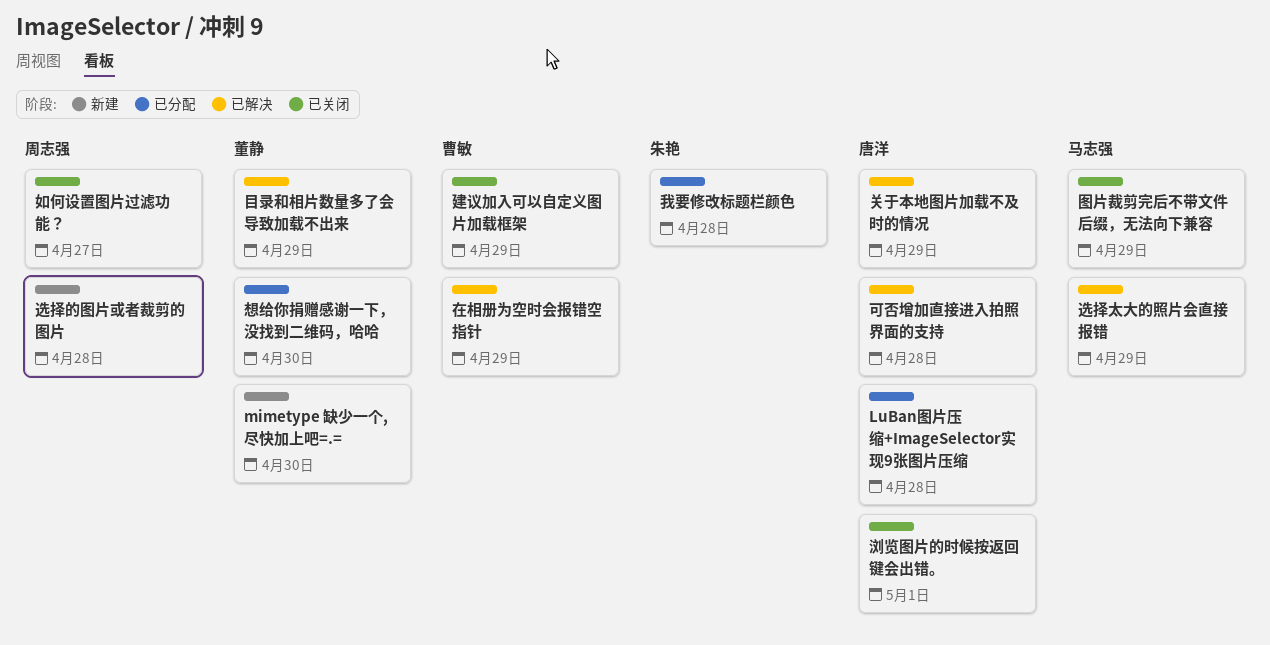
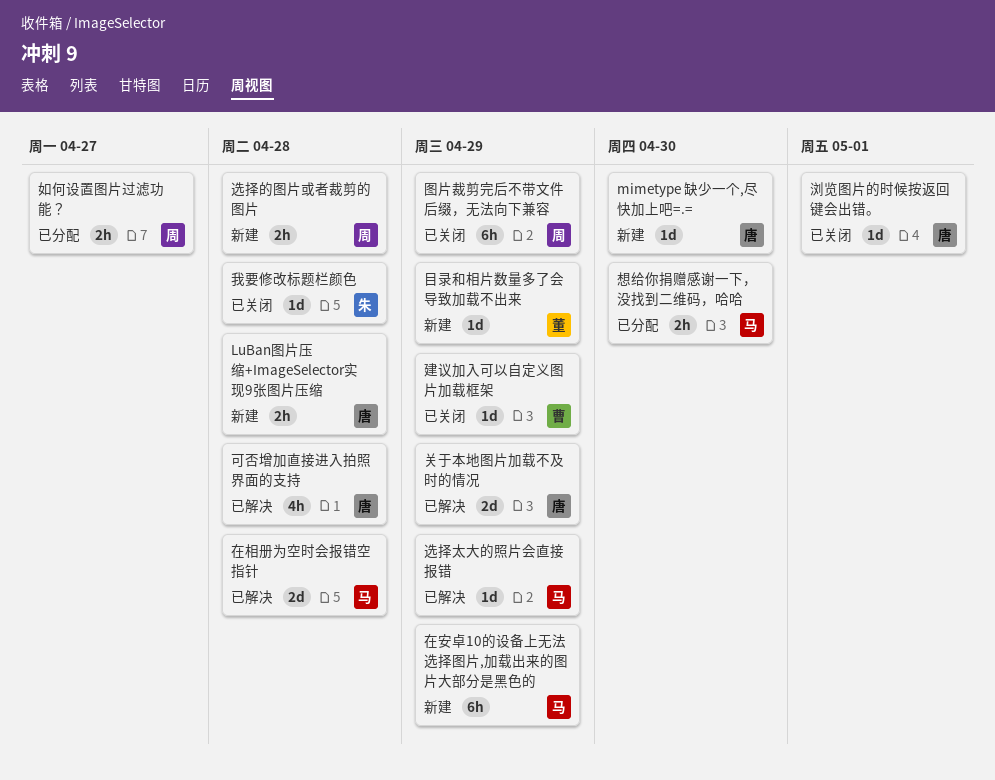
LuBan图片压缩+ImageSelector实现9张图片压缩, status: 已分配 -> 新建
mimetype 缺少一个,尽快加上吧=.=, owner: 董静 -> 唐洋
图片裁剪完后不带文件后缀，无法向下兼容, owner: 马志强 -> 周志强
在安卓10的设备上无法选择图片,加载出来的图片大部分是黑色的: none -> present
在相册为空时会报错空指针, owner: 曹敏 -> 马志强
在相册为空时会报错空指针, due: Apr 29 -> Apr 28
如何设置图片过滤功能？, status: 已关闭 -> 已分配
想给你捐赠感谢一下，没找到二维码，哈哈, owner: 董静 -> 马志强
我要修改标题栏颜色, status: 已分配 -> 已关闭
目录和相片数量多了会导致加载不出来, status: 已解决 -> 新建

